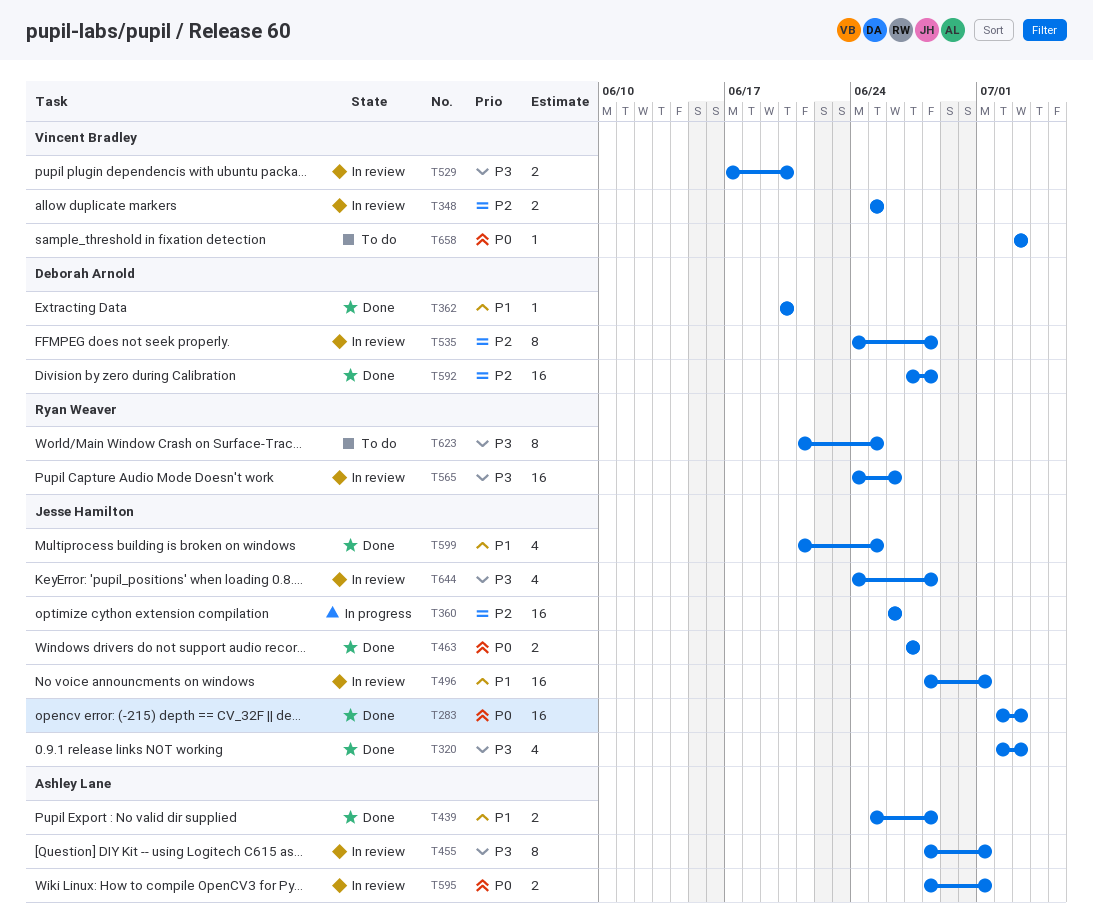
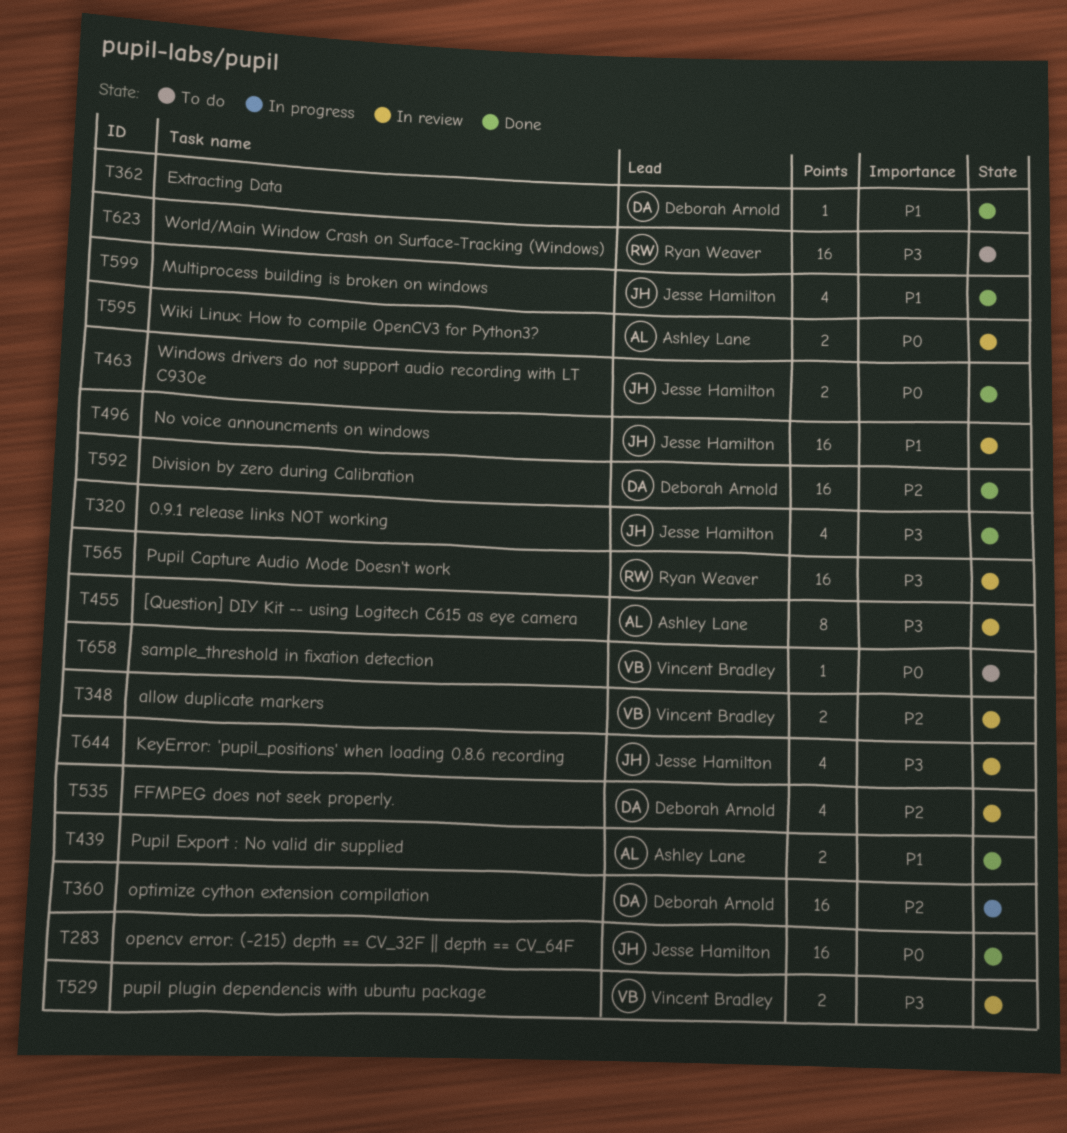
T360, owner: Jesse Hamilton -> Deborah Arnold
T535, estimate: 8 -> 4
T623, estimate: 8 -> 16

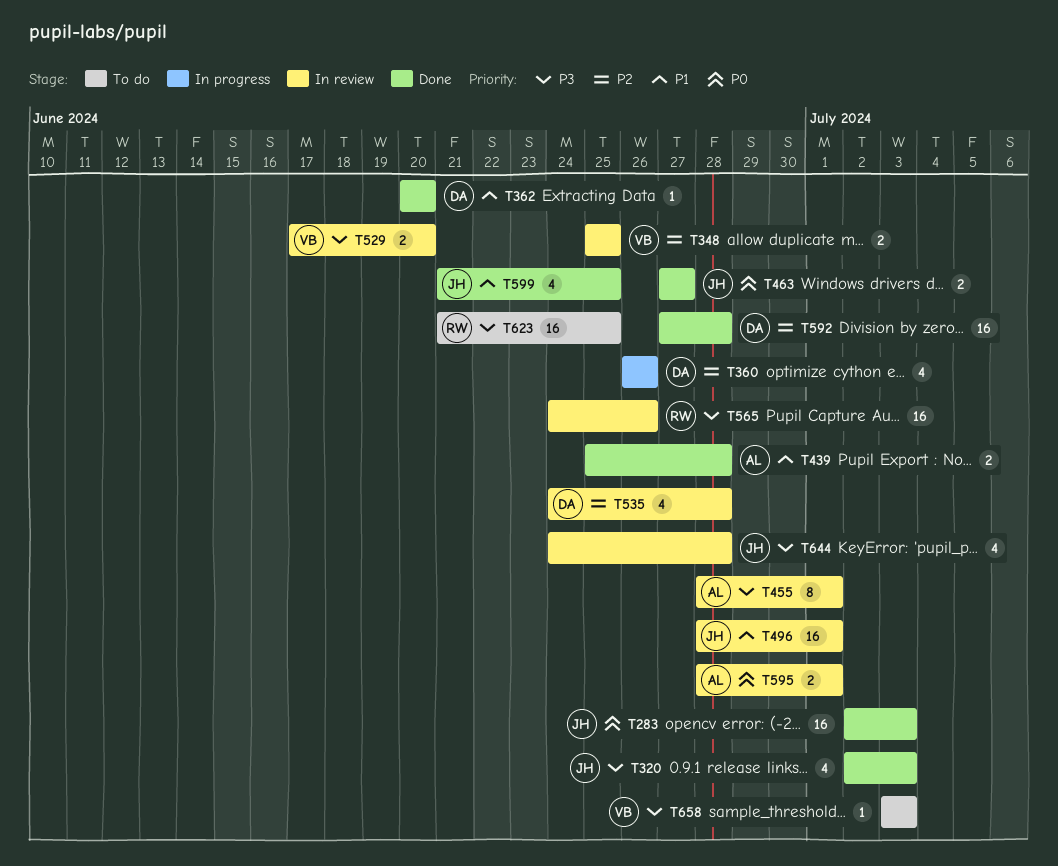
T360, estimate: 16 -> 4
T658, priority: P0 -> P3

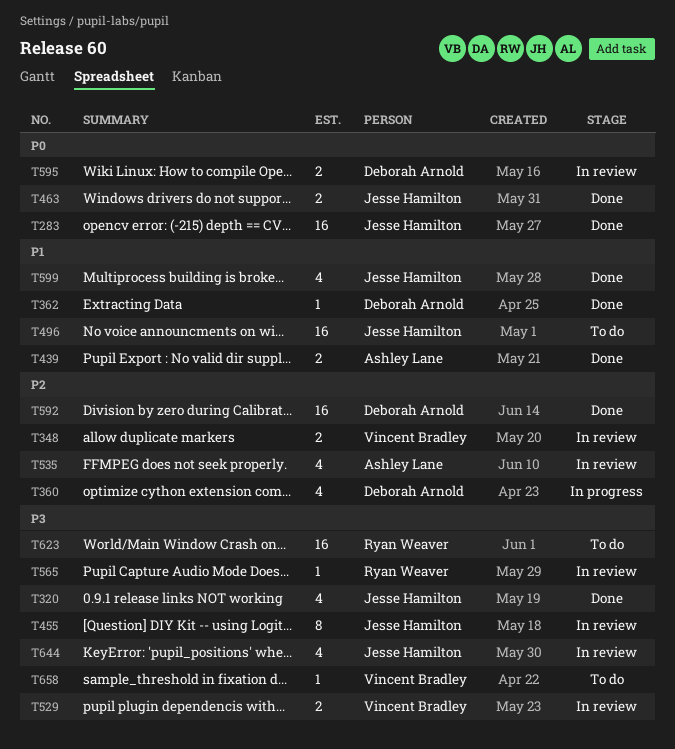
T455, owner: Ashley Lane -> Jesse Hamilton
T496, status: In review -> To do
T535, owner: Deborah Arnold -> Ashley Lane
T565, estimate: 16 -> 1
T595, owner: Ashley Lane -> Deborah Arnold

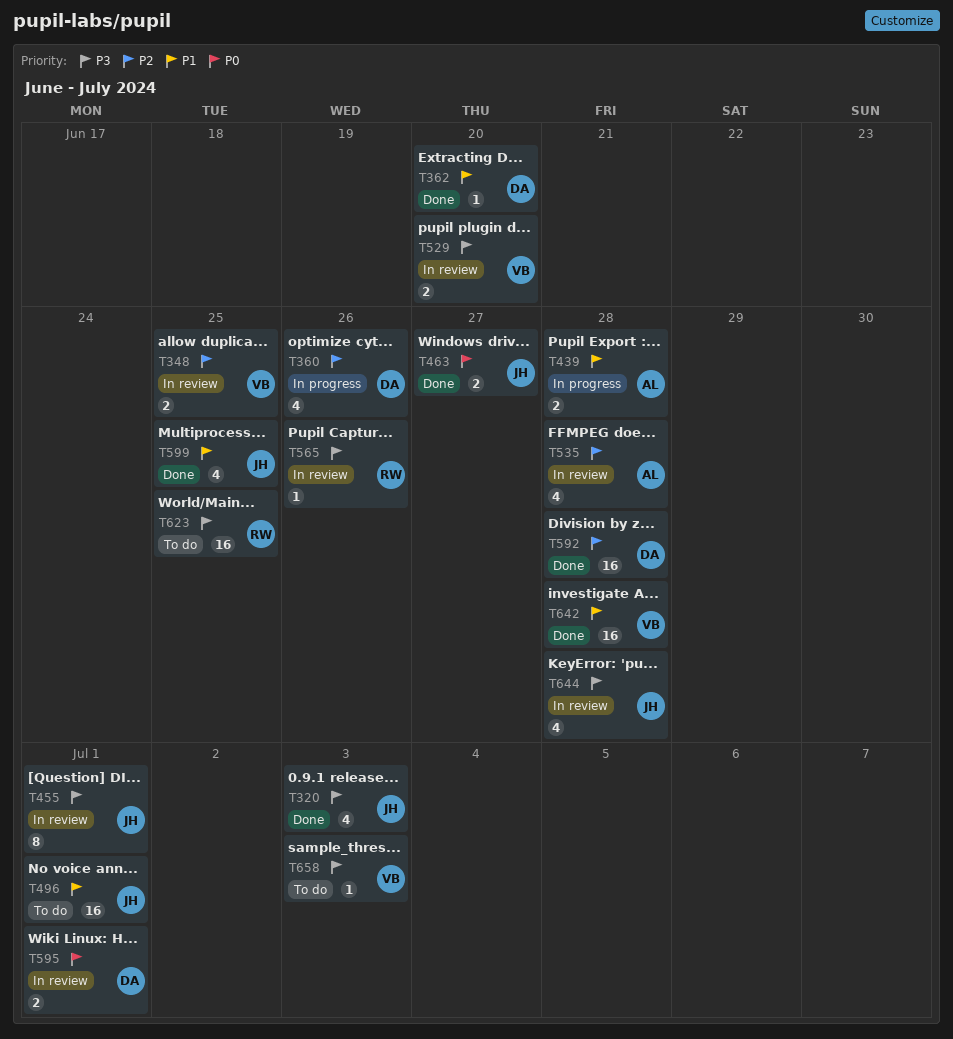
T283: present -> none
T439, status: Done -> In progress
T642: none -> present

